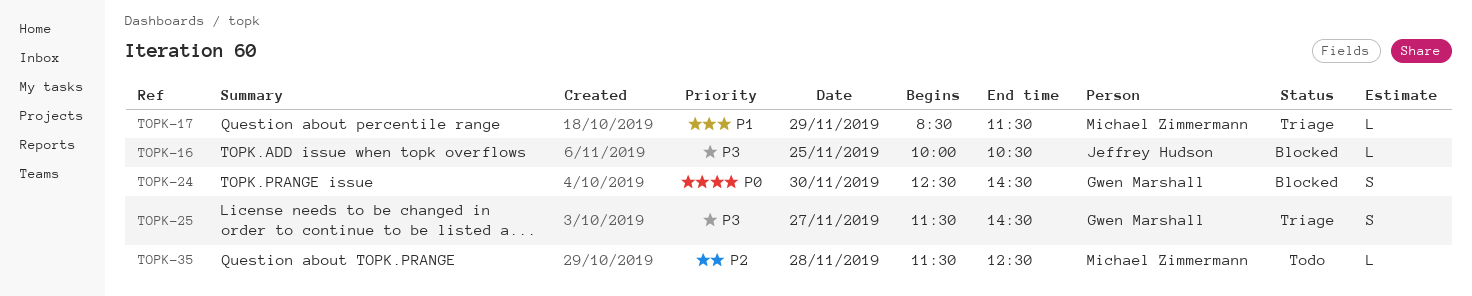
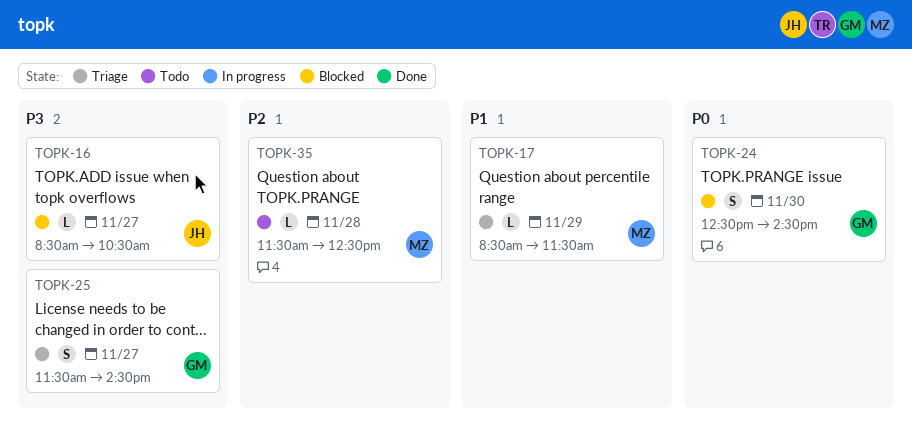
TOPK-16, day: Nov 25 -> Nov 27
TOPK-16, begins: 10:00 -> 08:30

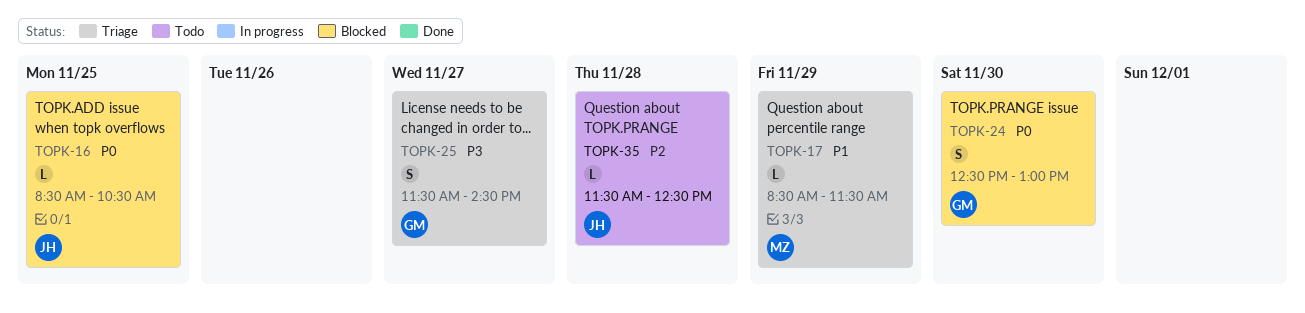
TOPK-16, priority: P3 -> P0
TOPK-16, day: Nov 27 -> Nov 25
TOPK-24, ends: 14:30 -> 13:00
TOPK-35, owner: MZ -> JH

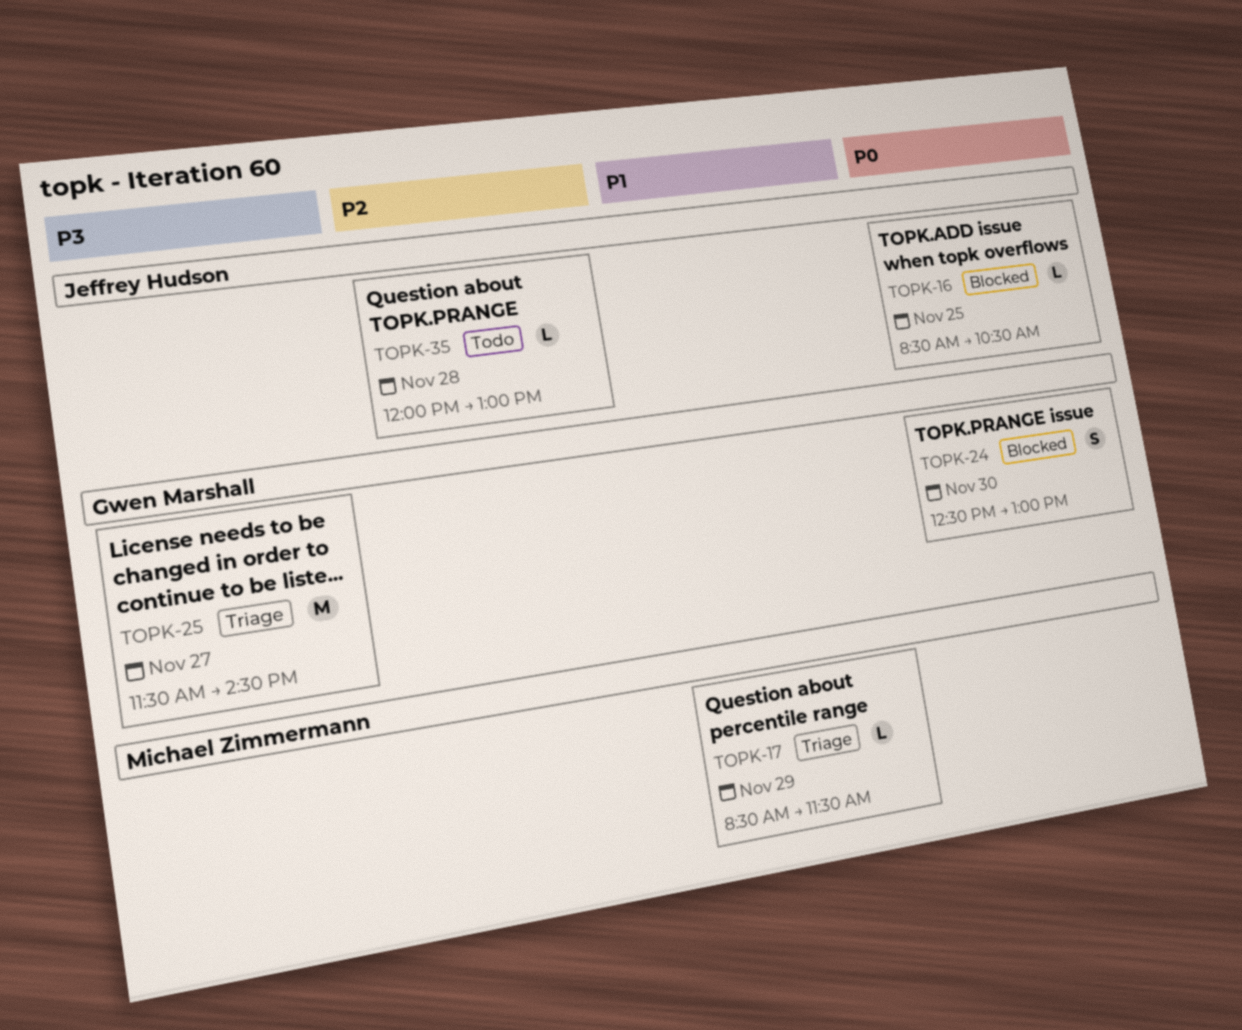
TOPK-25, estimate: S -> M
TOPK-35, begins: 11:30 -> 12:00
TOPK-35, ends: 12:30 -> 13:00

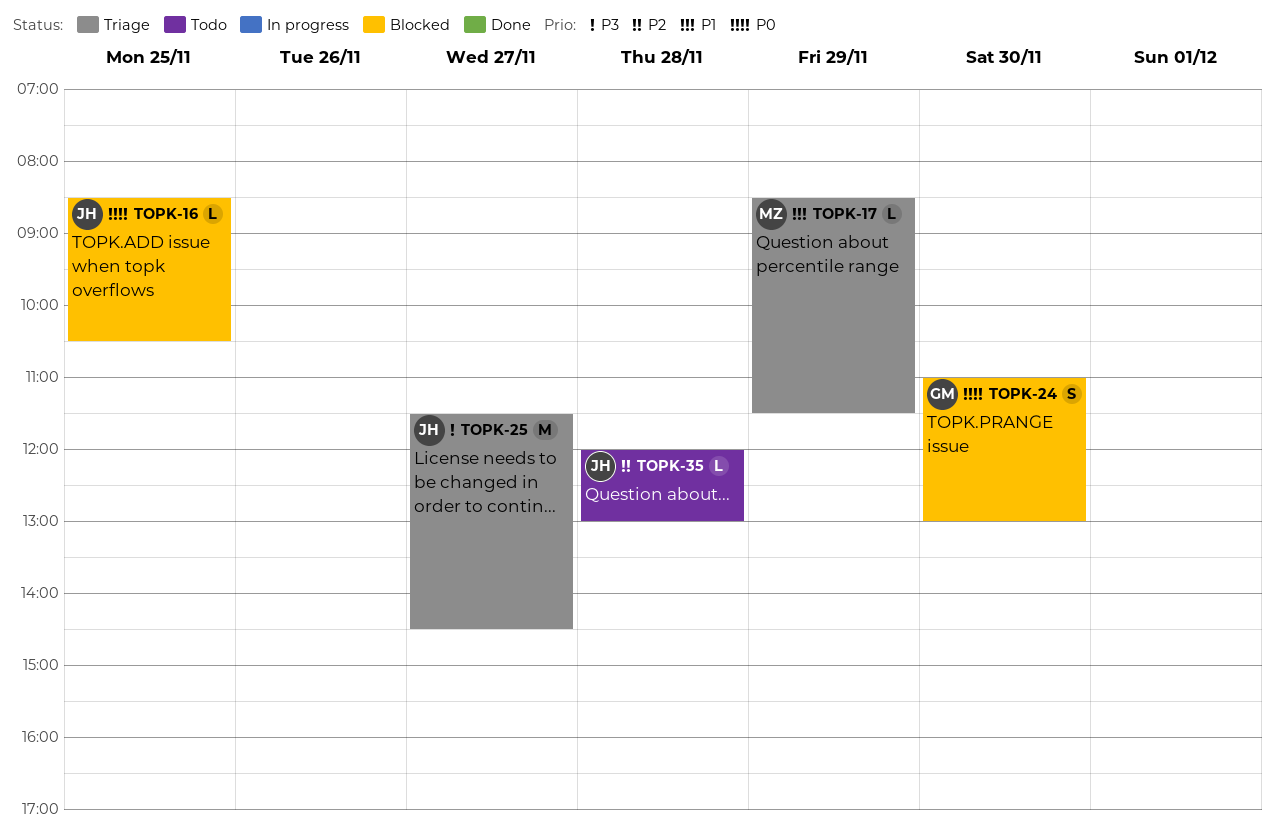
TOPK-24, begins: 12:30 -> 11:00
TOPK-25, owner: Gwen Marshall -> Jeffrey Hudson

